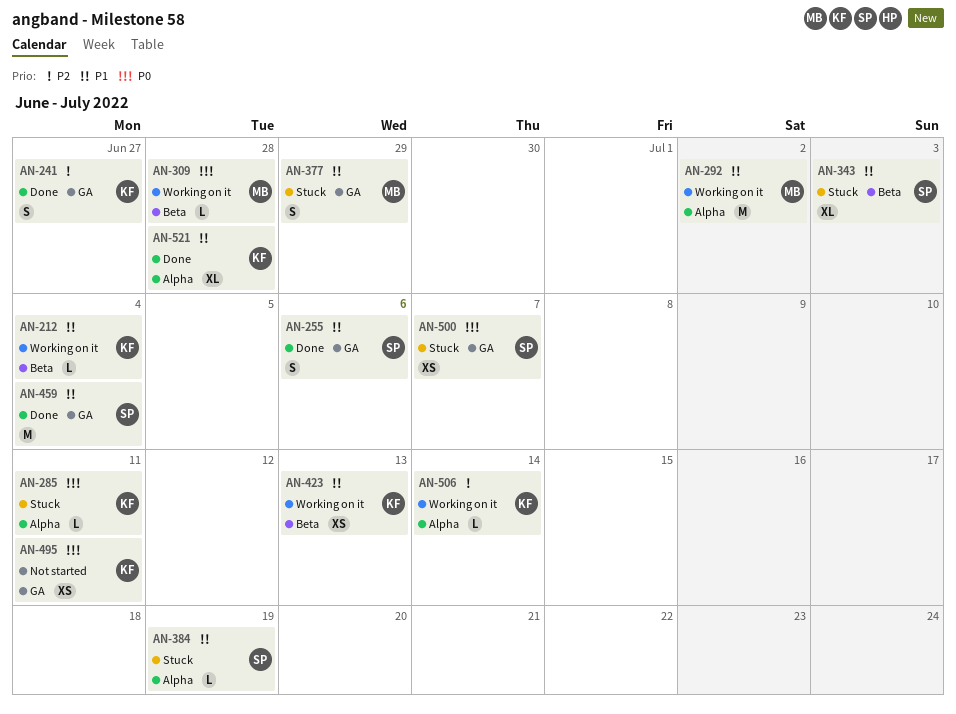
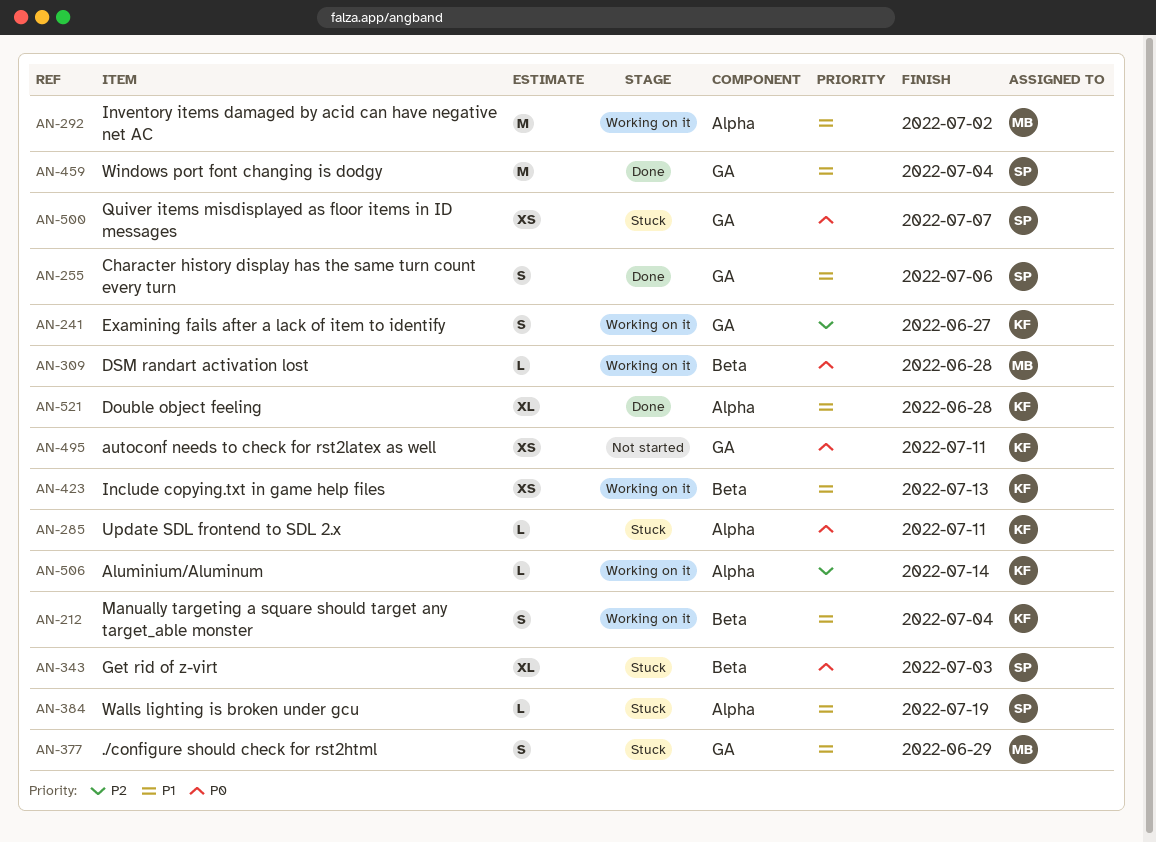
AN-212, estimate: L -> S
AN-241, status: Done -> Working on it
AN-343, priority: P1 -> P0

